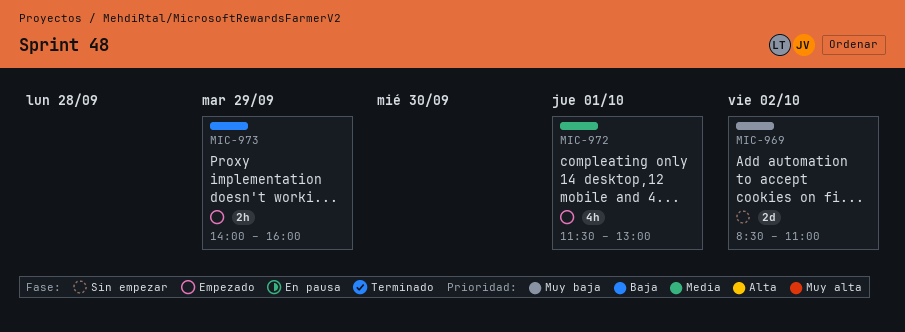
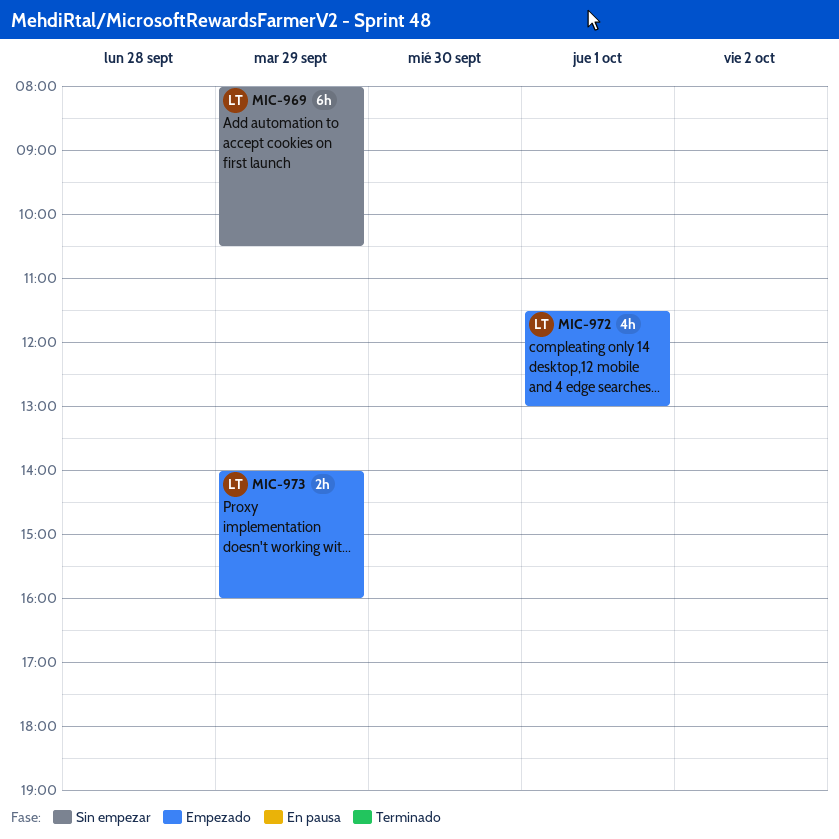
MIC-969, estimate: 2d -> 6h
MIC-969, day: Oct 2 -> Sep 29
MIC-969, begins: 08:30 -> 08:00
MIC-969, ends: 11:00 -> 10:30

